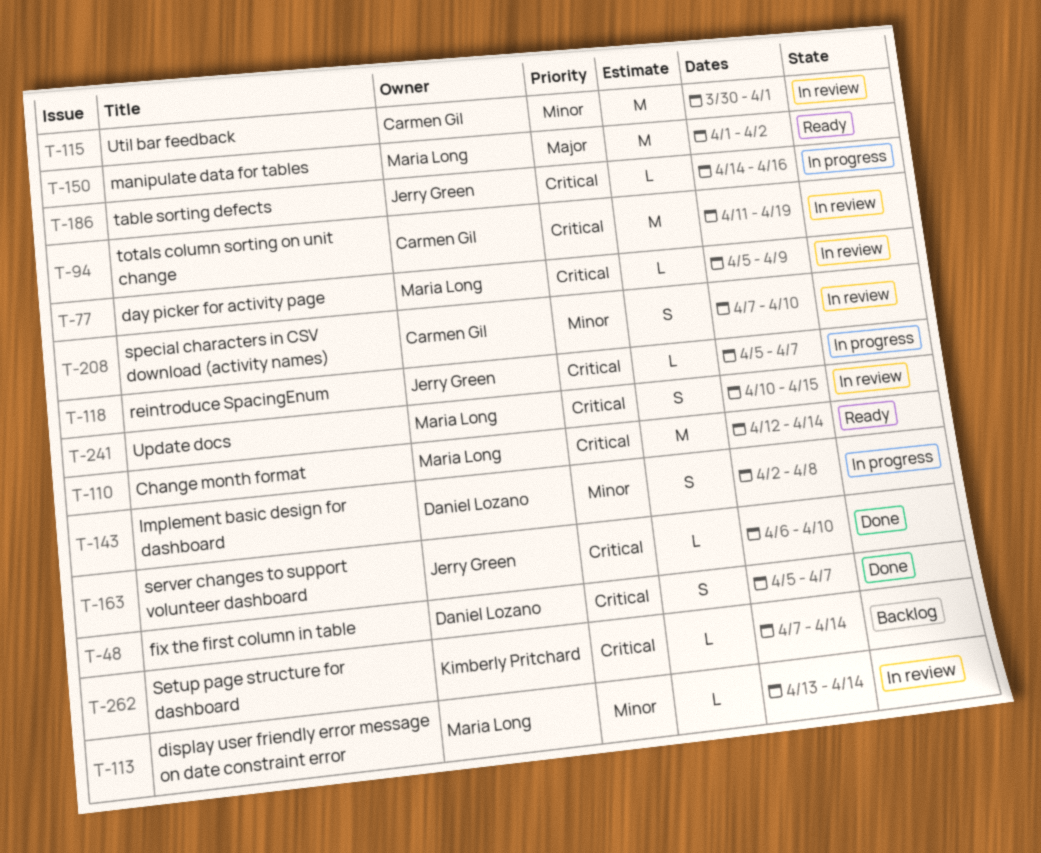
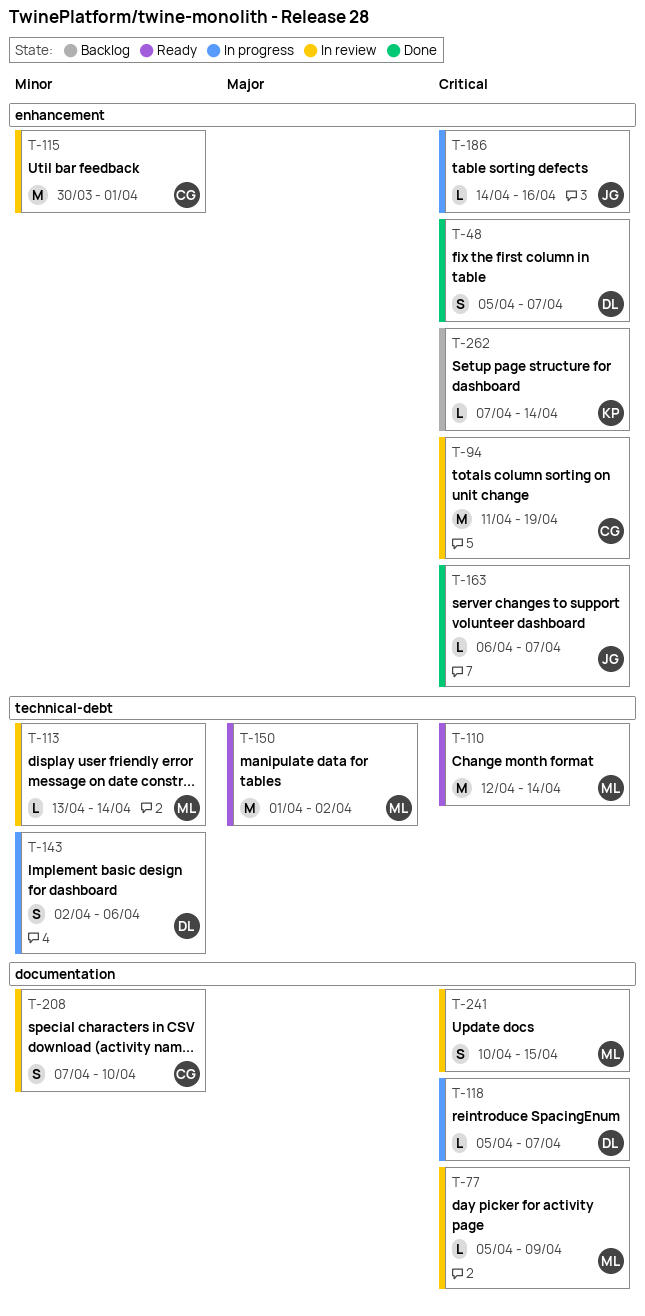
T-118, owner: Jerry Green -> Daniel Lozano
T-143, due: Apr 8 -> Apr 6
T-163, due: Apr 10 -> Apr 7

